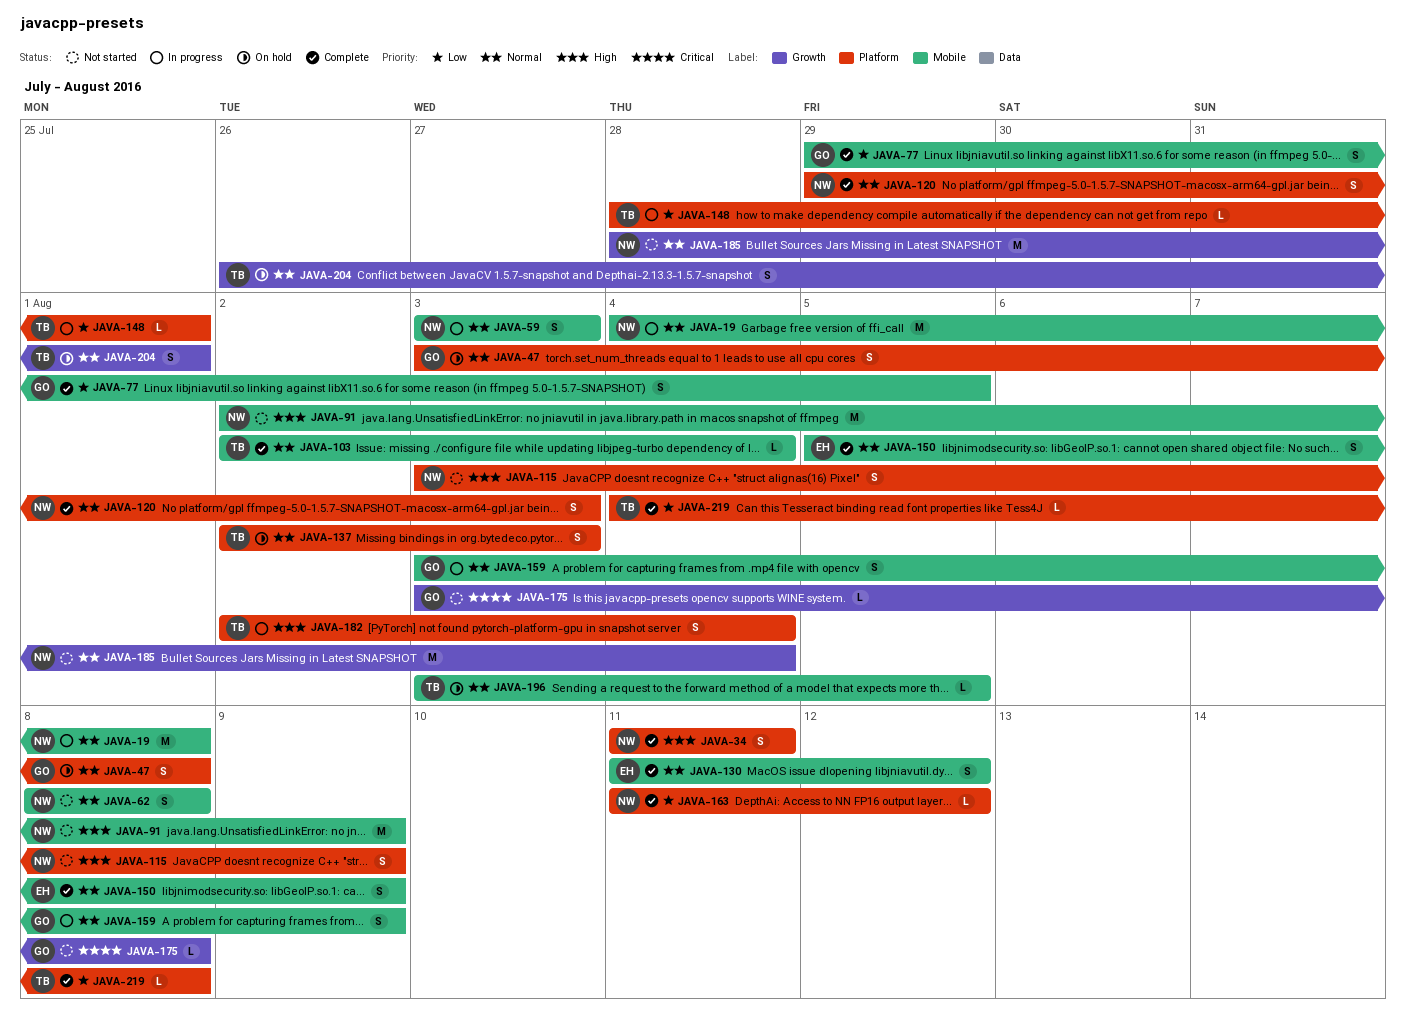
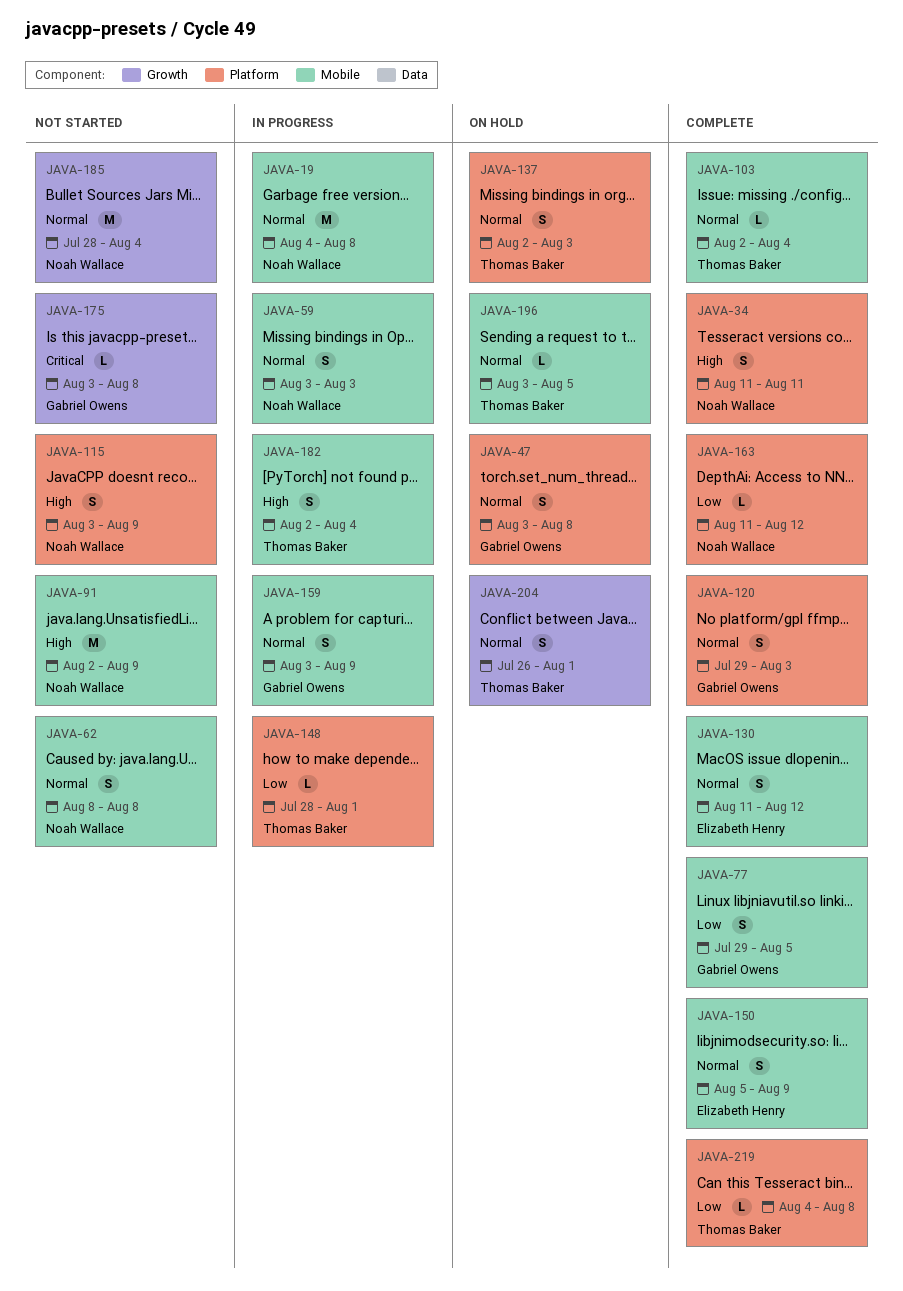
JAVA-120, owner: Noah Wallace -> Gabriel Owens
JAVA-182, label: Platform -> Mobile

